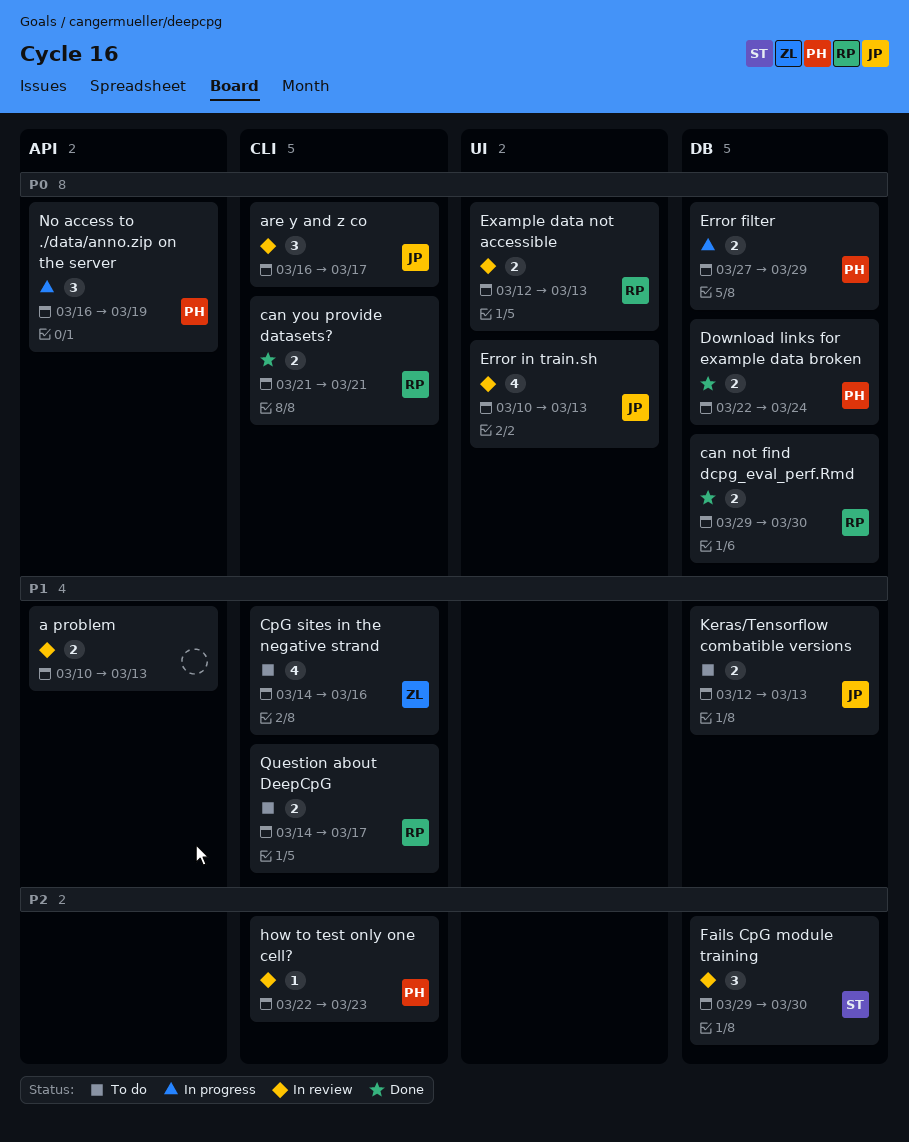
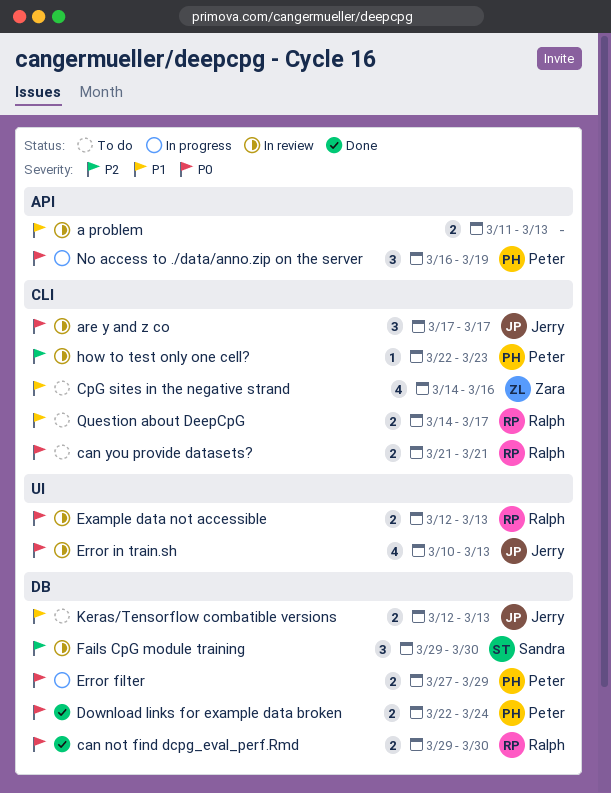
a problem, start: Mar 10 -> Mar 11
are y and z co, start: Mar 16 -> Mar 17
can you provide datasets?, status: Done -> To do

